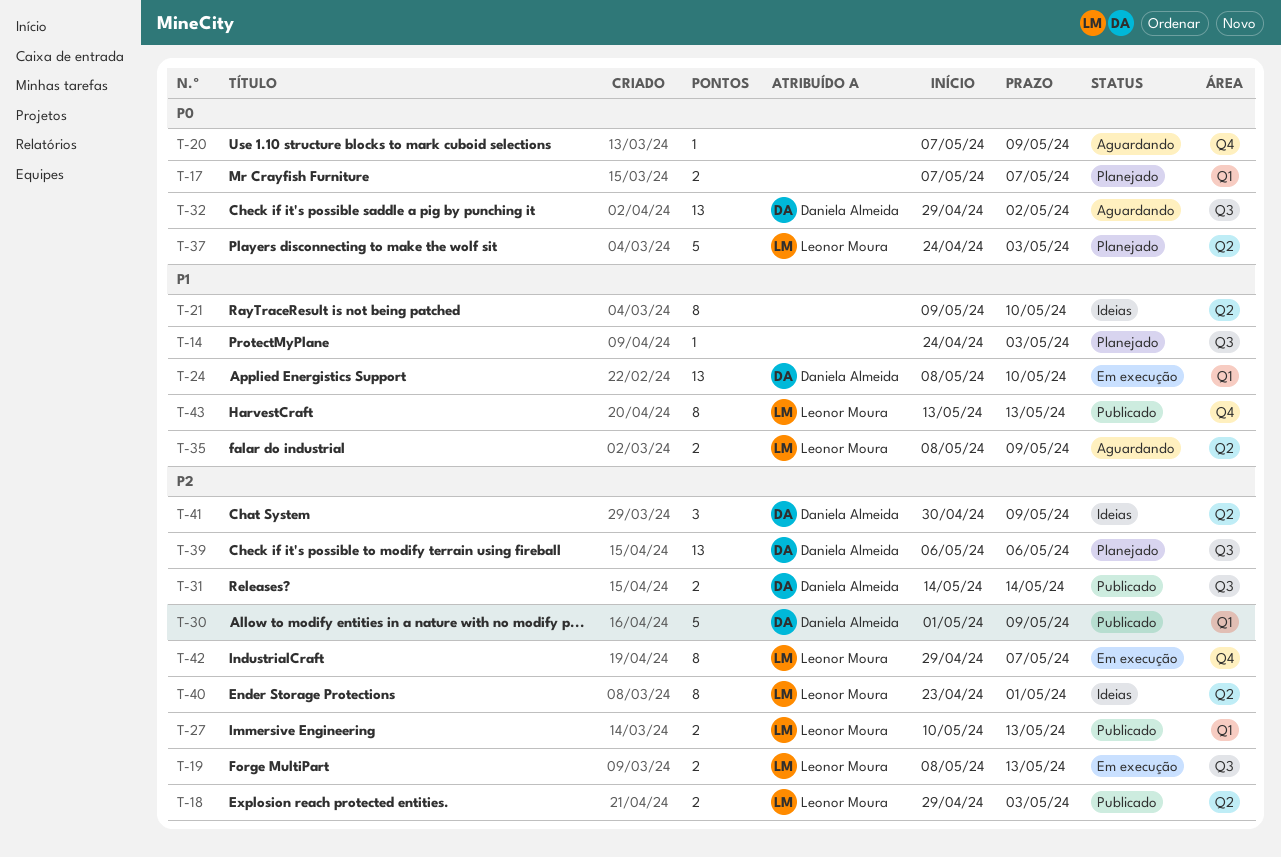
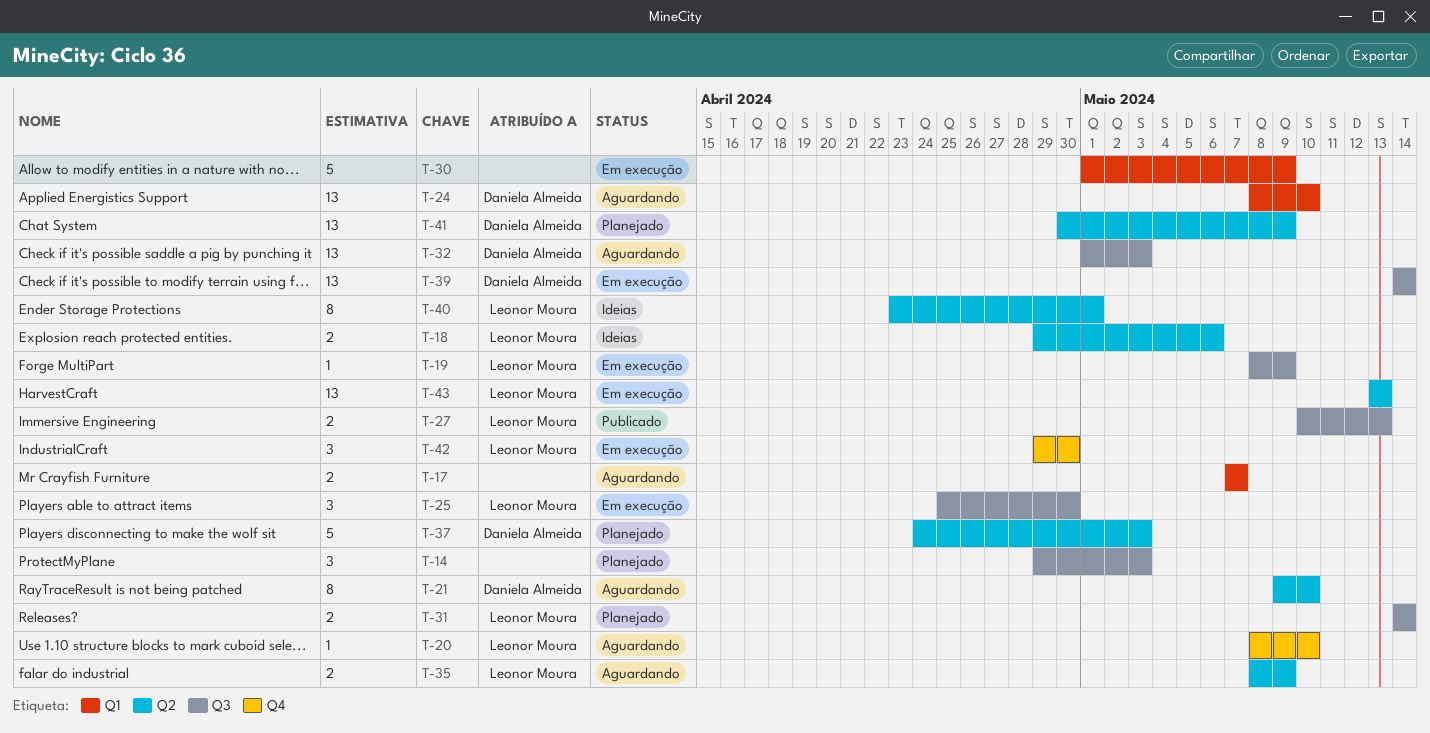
T-14, estimate: 1 -> 3
T-14, start: Apr 24 -> Apr 29
T-17, status: Planejado -> Aguardando
T-18, status: Publicado -> Ideias
T-18, due: May 3 -> May 6
T-19, estimate: 2 -> 1
T-19, due: May 13 -> May 9
T-20, owner: none -> Leonor Moura
T-20, start: May 7 -> May 8
T-20, due: May 9 -> May 10
T-21, status: Ideias -> Aguardando
T-21, owner: none -> Daniela Almeida
T-24, status: Em execução -> Aguardando
T-25: none -> present
T-27, label: Q1 -> Q3
T-30, status: Publicado -> Em execução
T-30, owner: Daniela Almeida -> none
T-31, status: Publicado -> Planejado
T-31, owner: Daniela Almeida -> Leonor Moura
T-32, start: Apr 29 -> May 1
T-32, due: May 2 -> May 3
T-37, owner: Leonor Moura -> Daniela Almeida
T-39, status: Planejado -> Em execução
T-39, start: May 6 -> May 14
T-39, due: May 6 -> May 14
T-41, status: Ideias -> Planejado
T-41, estimate: 3 -> 13
T-42, estimate: 8 -> 3
T-42, due: May 7 -> Apr 30
T-43, status: Publicado -> Em execução
T-43, label: Q4 -> Q2
T-43, estimate: 8 -> 13

